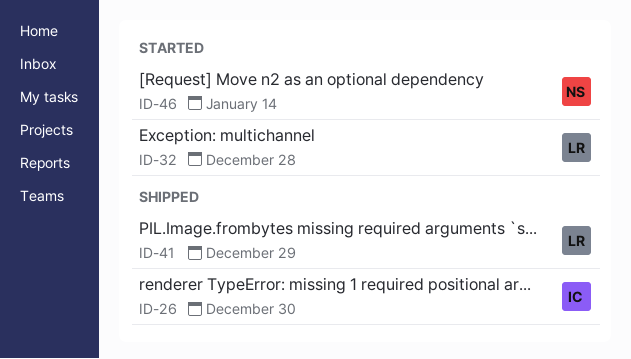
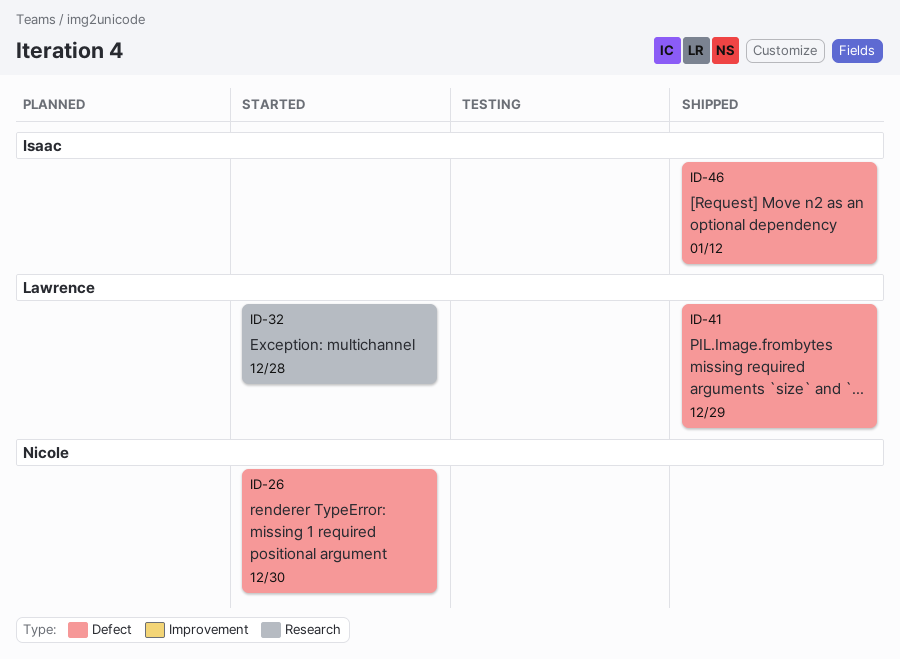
ID-26, status: Shipped -> Started
ID-26, owner: Isaac -> Nicole
ID-46, status: Started -> Shipped
ID-46, owner: Nicole -> Isaac
ID-46, due: Jan 14 -> Jan 12

